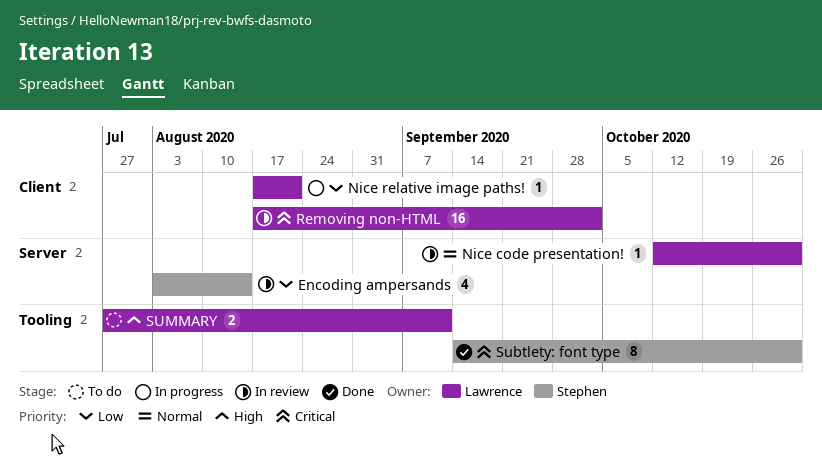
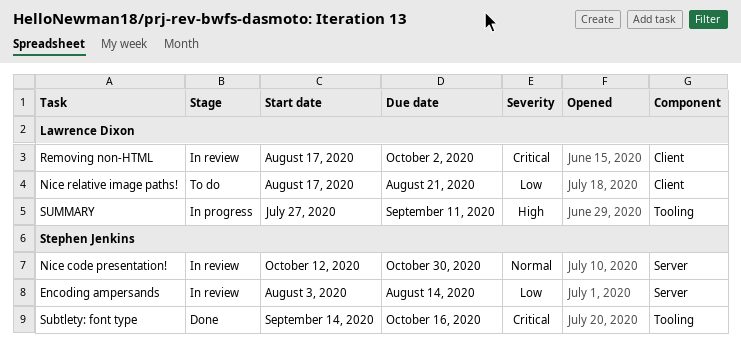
Nice code presentation!, owner: Lawrence Dixon -> Stephen Jenkins
Nice relative image paths!, status: In progress -> To do
Subtlety: font type, due: Oct 30 -> Oct 16
SUMMARY, status: To do -> In progress

